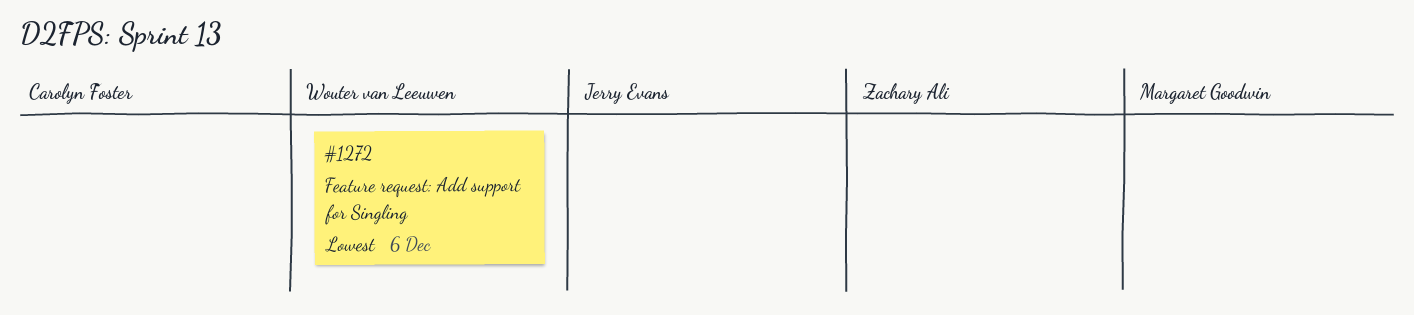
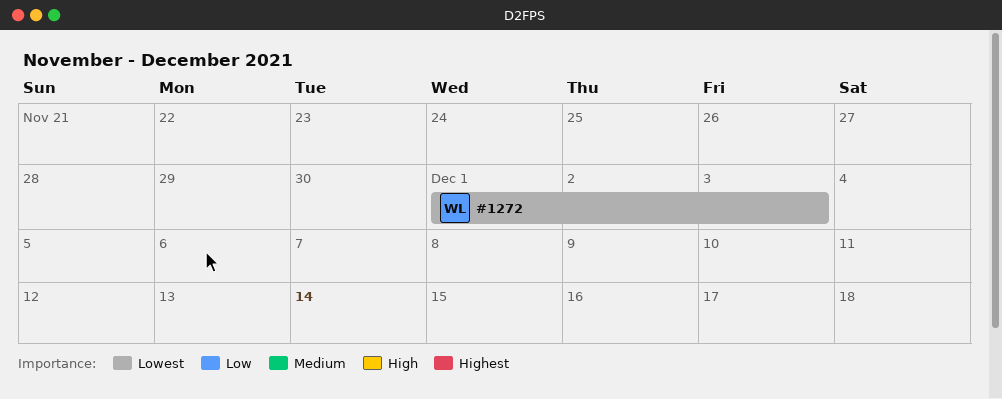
#1272, due: Dec 6 -> Dec 3

